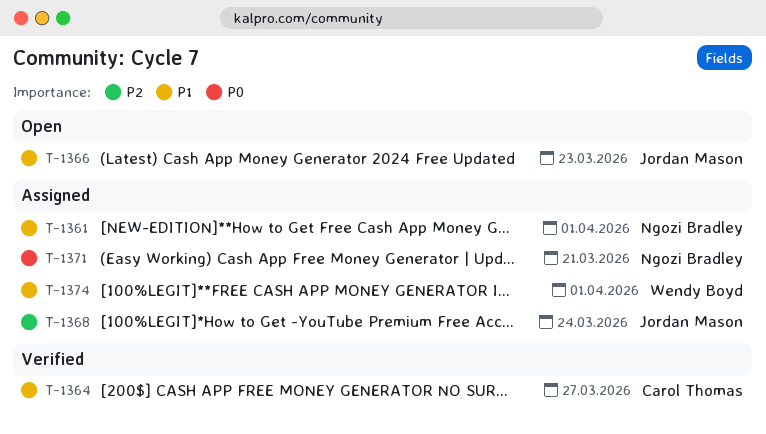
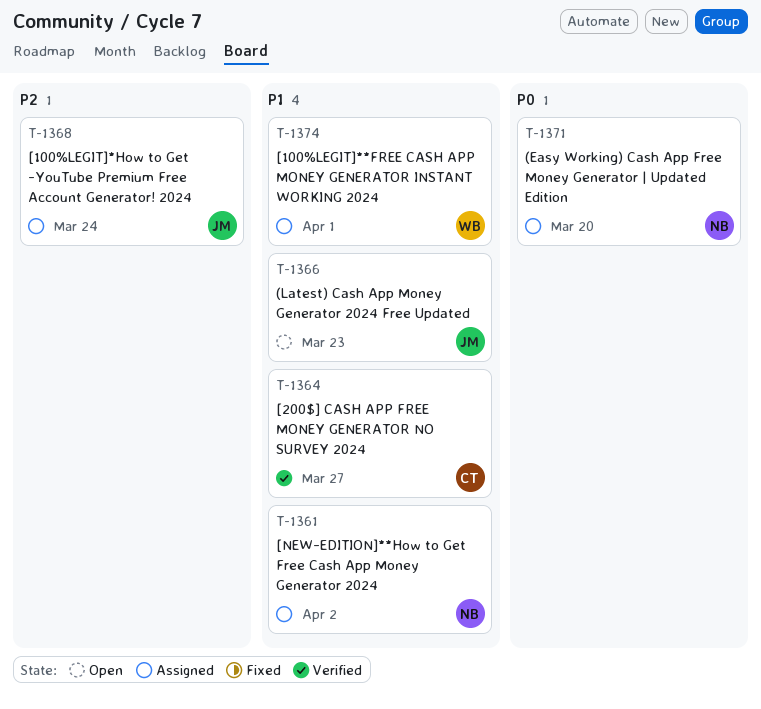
T-1361, due: Apr 1 -> Apr 2
T-1371, due: Mar 21 -> Mar 20

